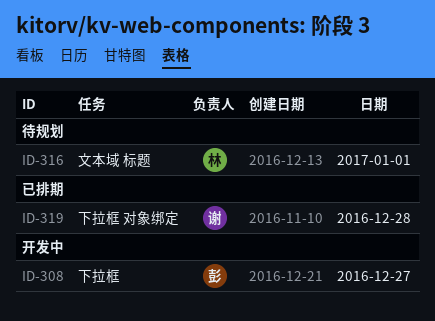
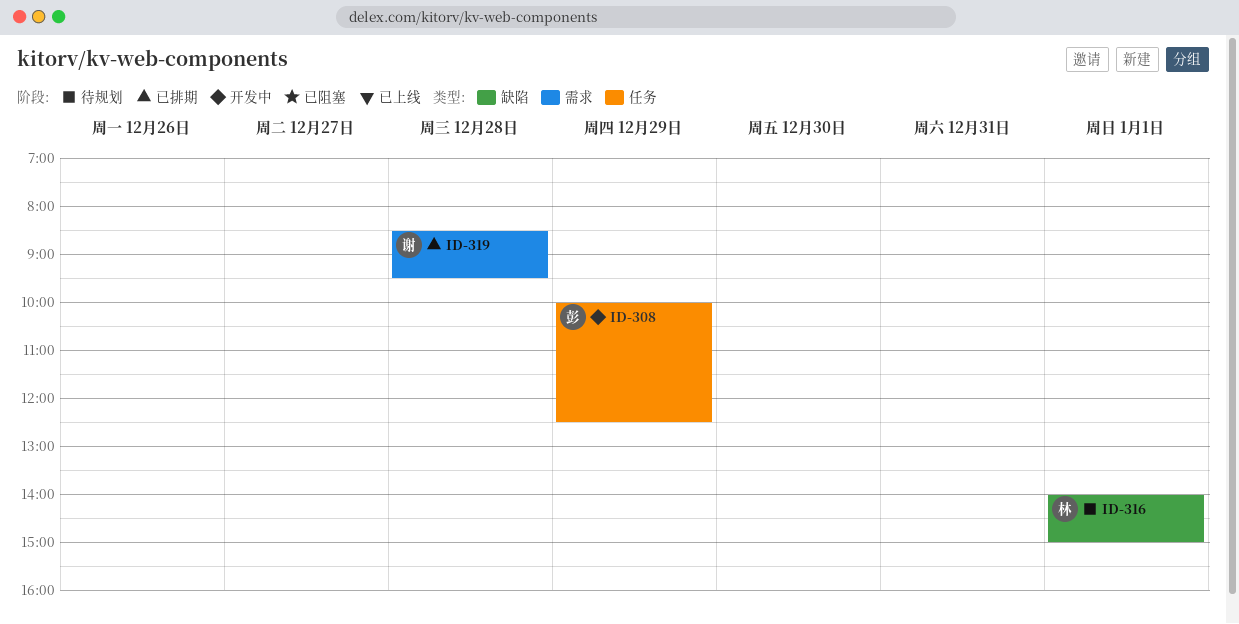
ID-308, day: Dec 27 -> Dec 29

